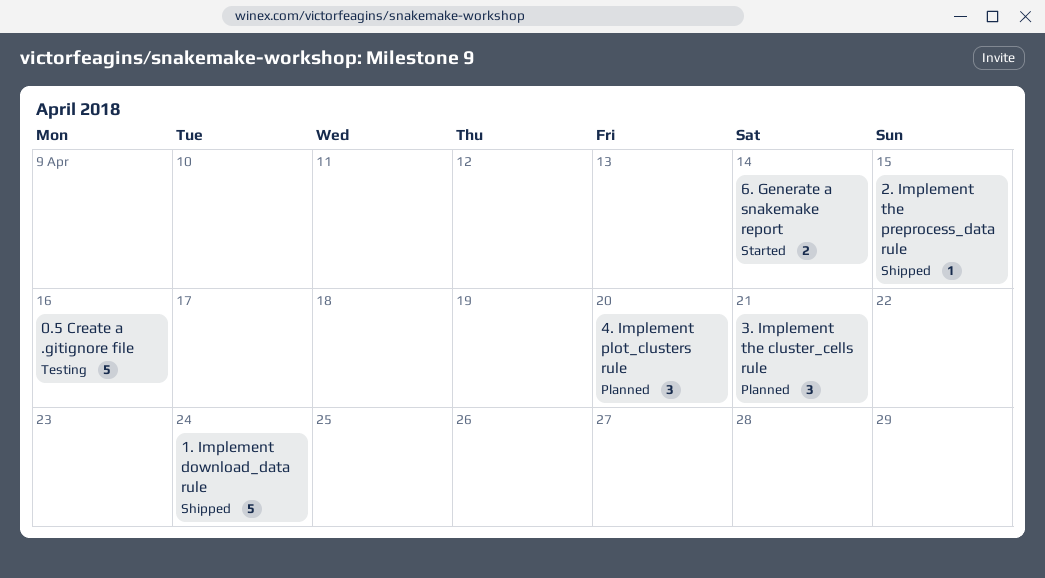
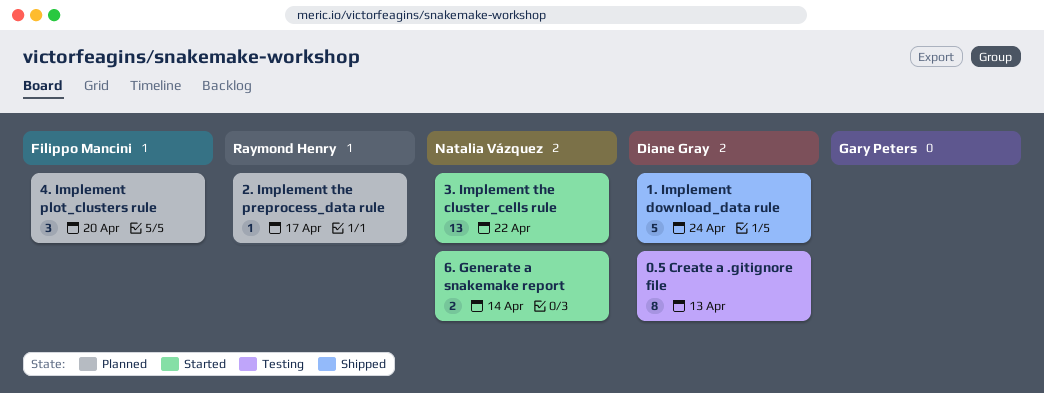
0.5 Create a .gitignore file, estimate: 5 -> 8
0.5 Create a .gitignore file, due: Apr 16 -> Apr 13
2. Implement the preprocess_data rule, status: Shipped -> Planned
2. Implement the preprocess_data rule, due: Apr 15 -> Apr 17
3. Implement the cluster_cells rule, status: Planned -> Started
3. Implement the cluster_cells rule, estimate: 3 -> 13
3. Implement the cluster_cells rule, due: Apr 21 -> Apr 22

